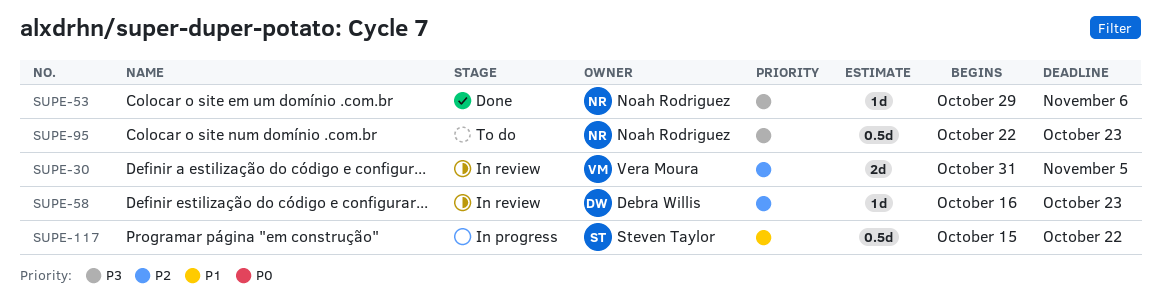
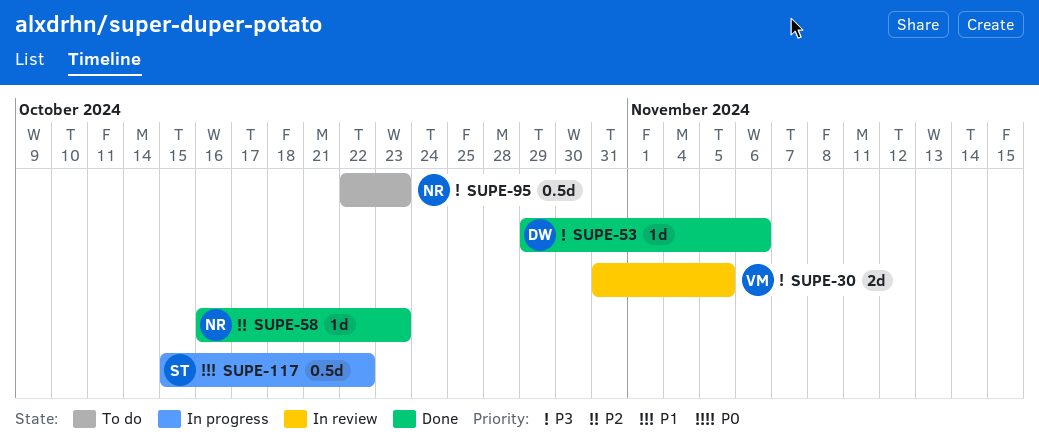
SUPE-30, priority: P2 -> P3
SUPE-53, owner: Noah Rodriguez -> Debra Willis
SUPE-58, status: In review -> Done
SUPE-58, owner: Debra Willis -> Noah Rodriguez

